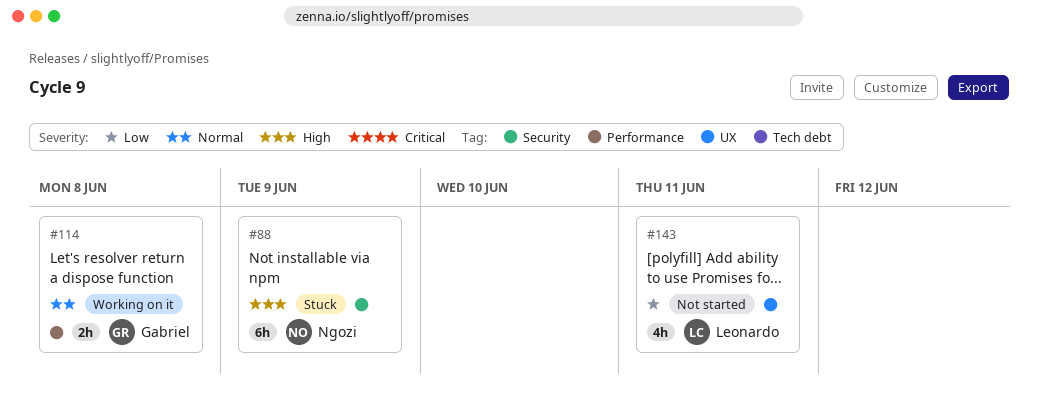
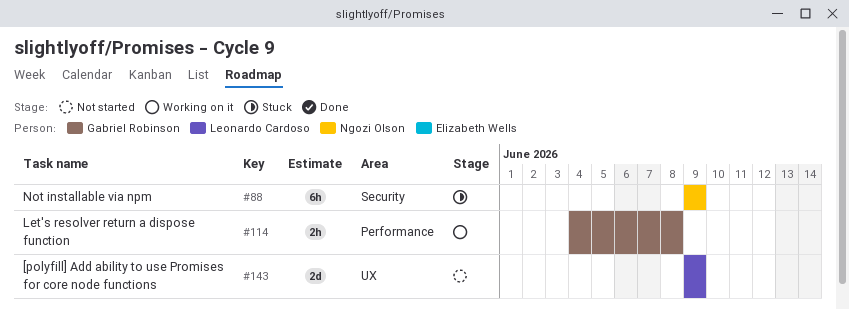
#143, estimate: 4h -> 2d
#143, due: Jun 11 -> Jun 9

